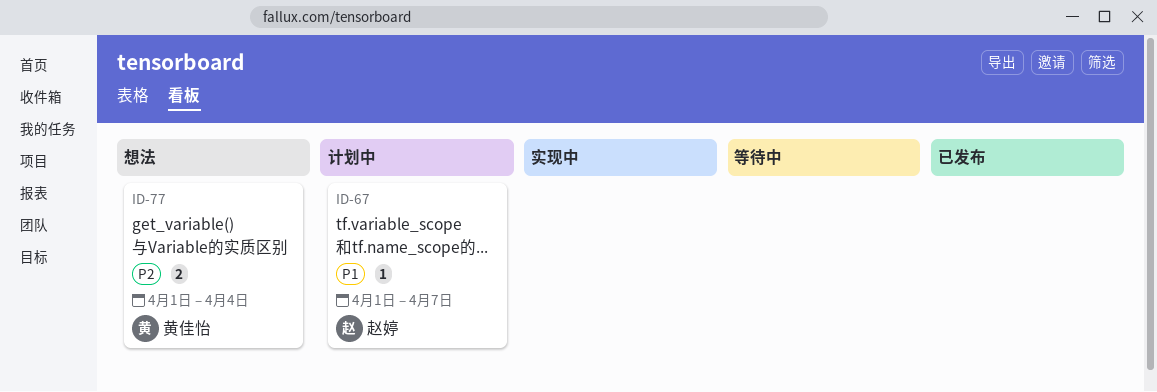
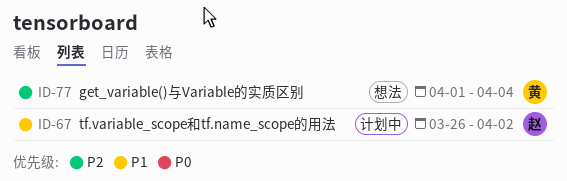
ID-67, start: Apr 1 -> Mar 26
ID-67, due: Apr 7 -> Apr 2

